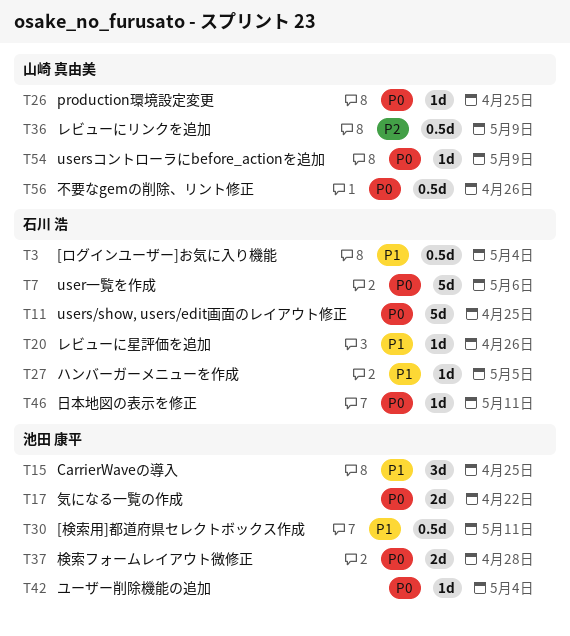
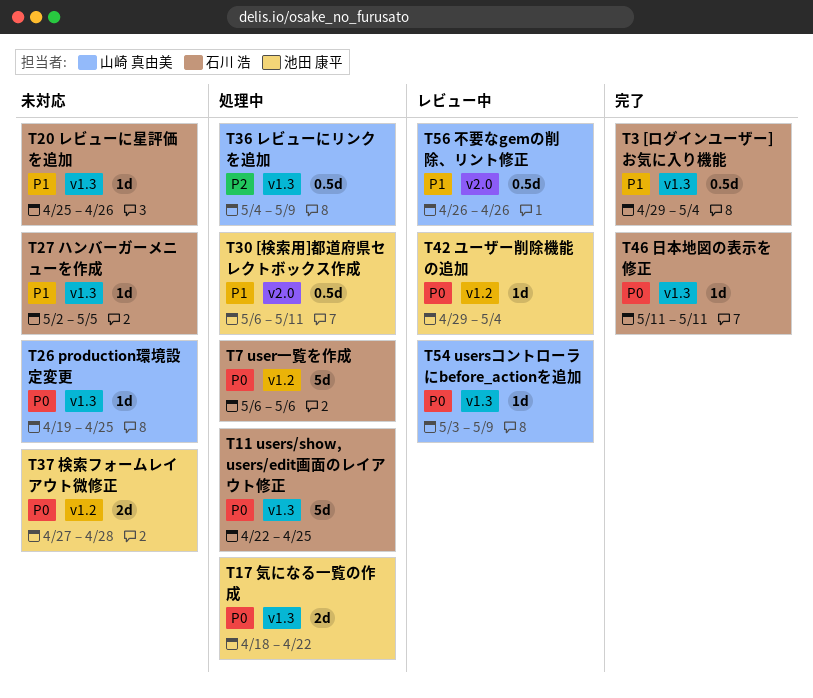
T15: present -> none
T56, priority: P0 -> P1

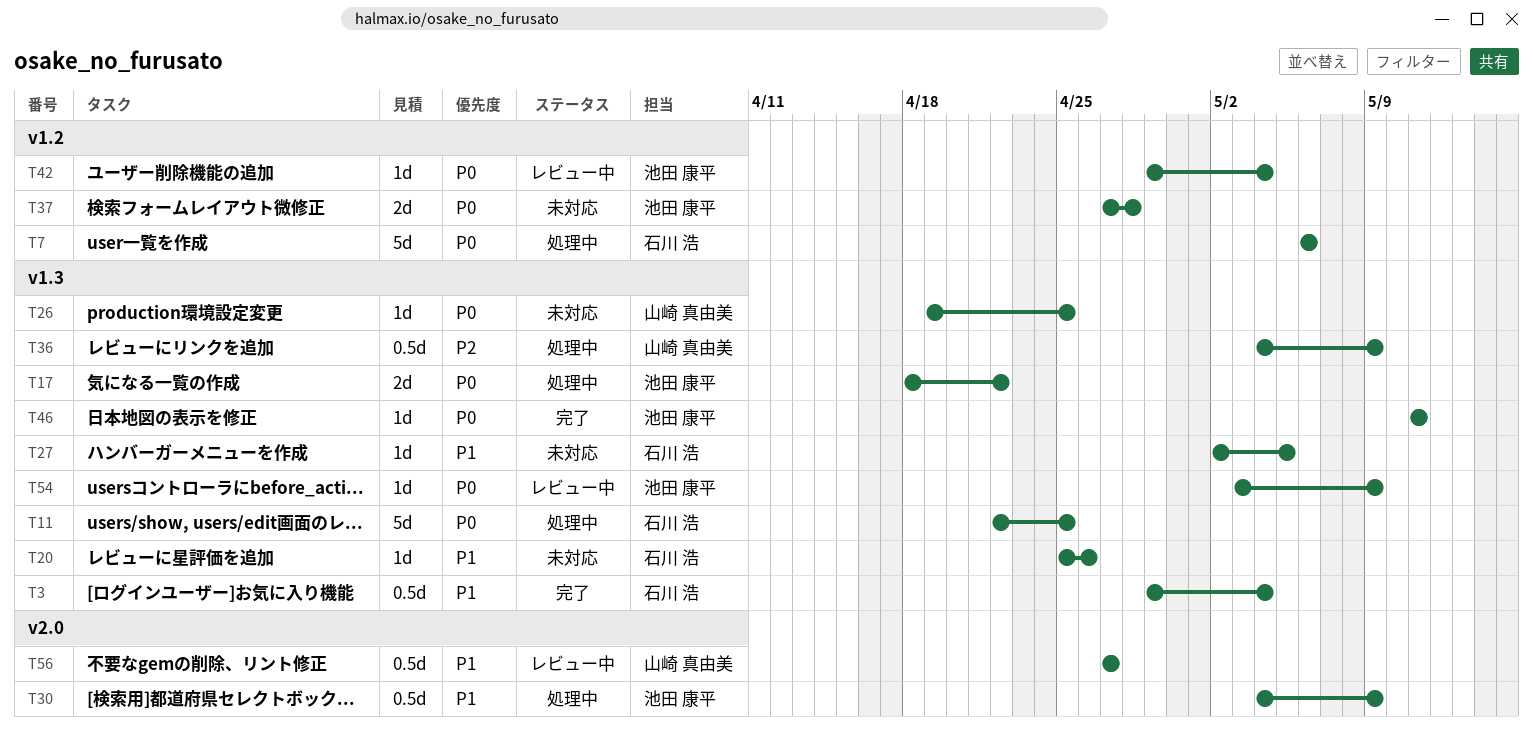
T30, start: May 6 -> May 4
T30, due: May 11 -> May 9
T46, owner: 石川 浩 -> 池田 康平
T54, owner: 山崎 真由美 -> 池田 康平
T56, start: Apr 26 -> Apr 27
T56, due: Apr 26 -> Apr 27

